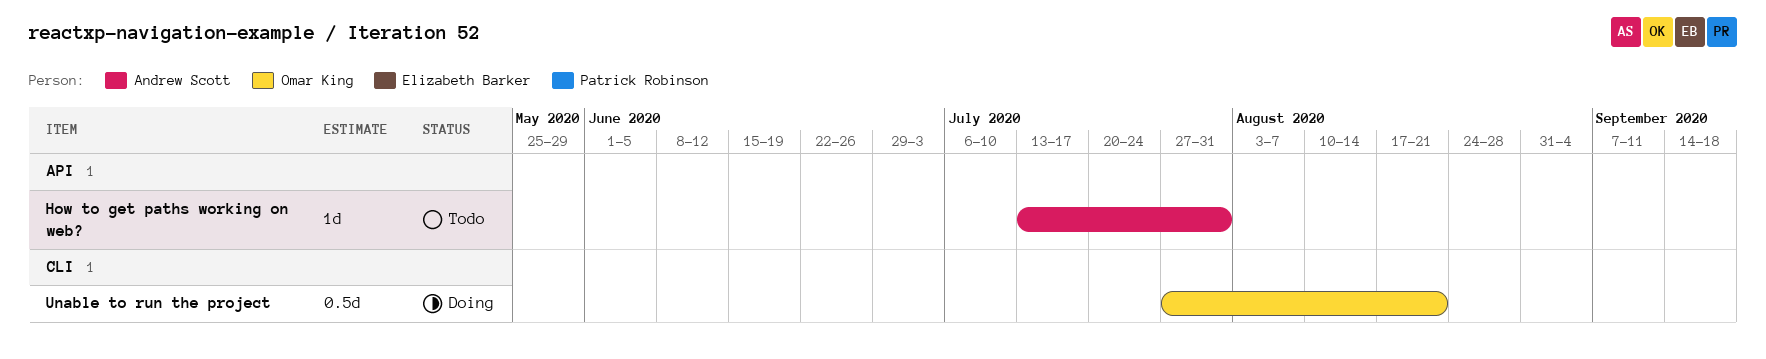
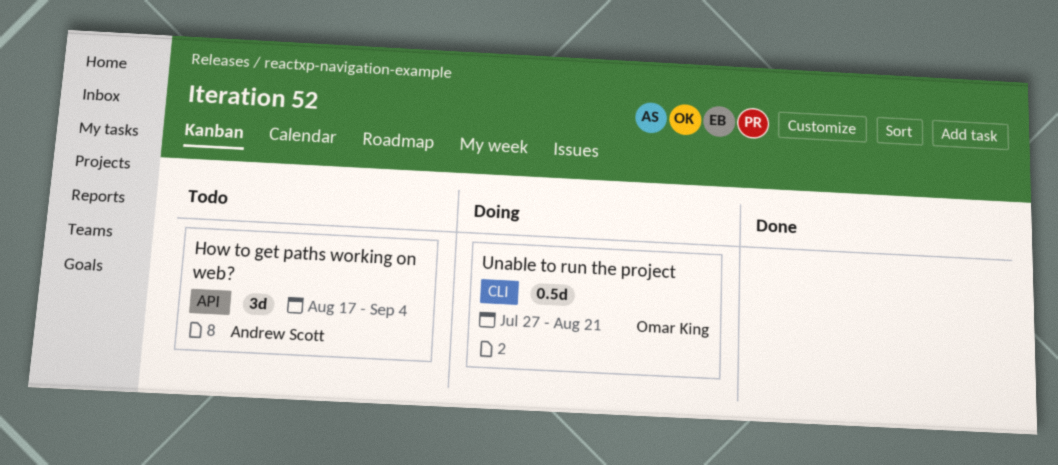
How to get paths working on web?, estimate: 1d -> 3d
How to get paths working on web?, start: Jul 13 -> Aug 17
How to get paths working on web?, due: Jul 31 -> Sep 4

